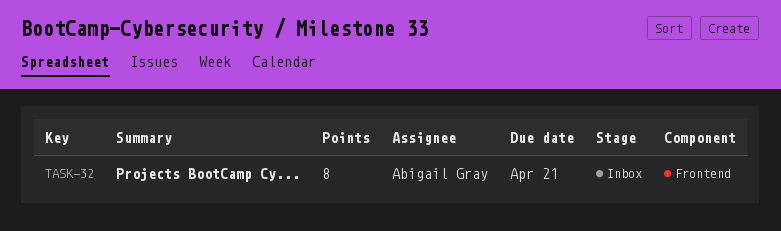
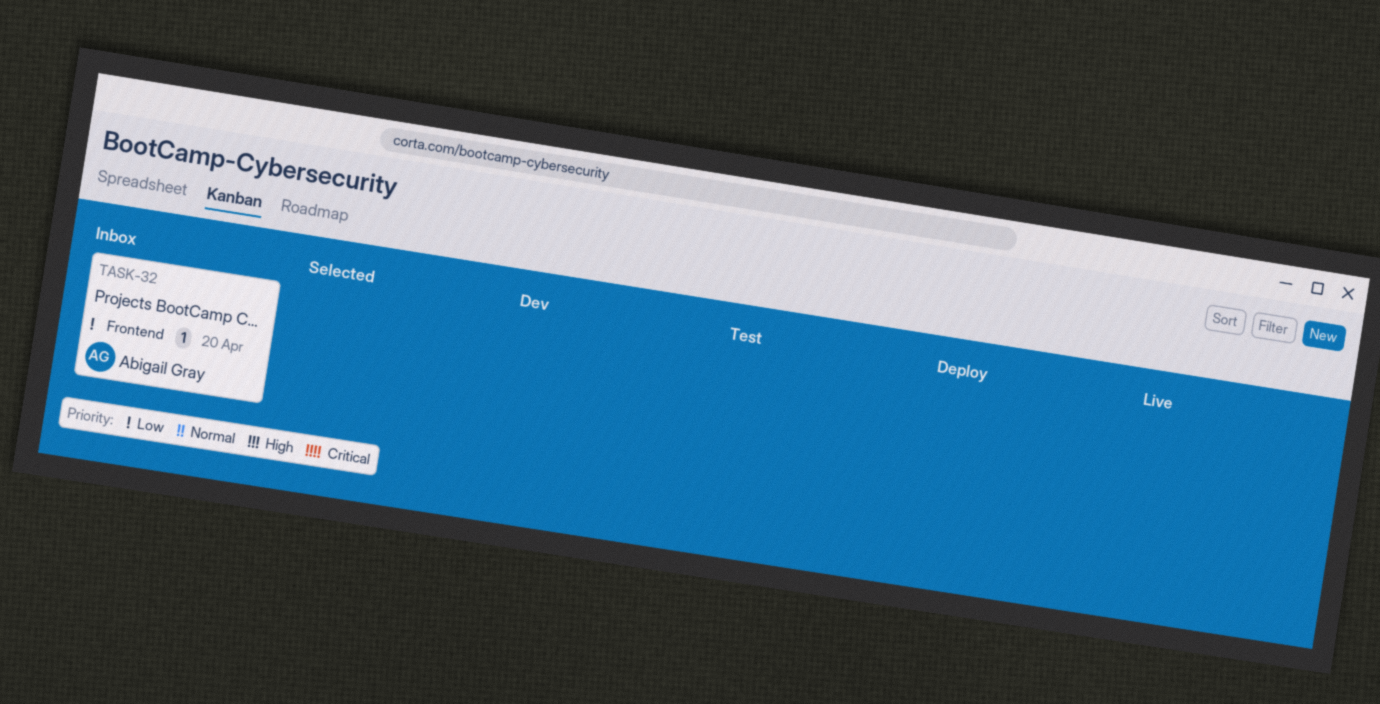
TASK-32, estimate: 8 -> 1
TASK-32, due: Apr 21 -> Apr 20

